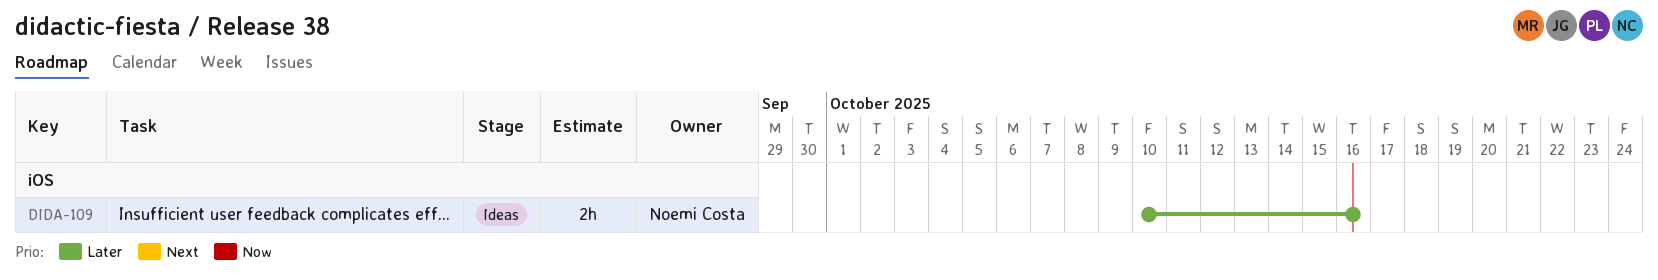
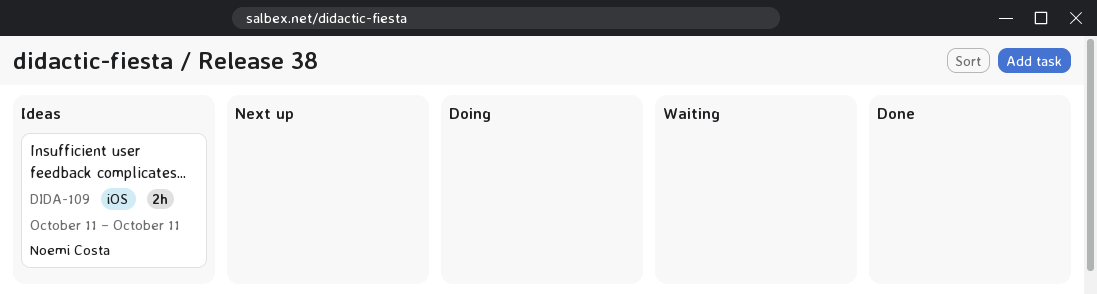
DIDA-109, start: Oct 10 -> Oct 11
DIDA-109, due: Oct 16 -> Oct 11

